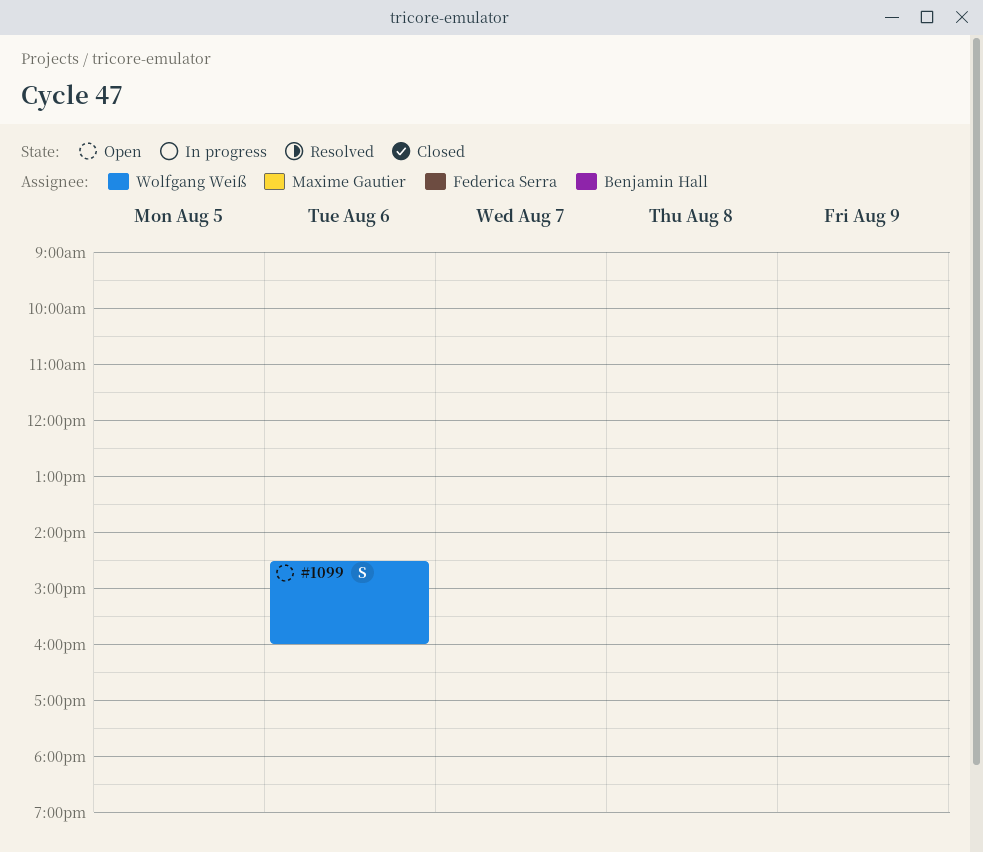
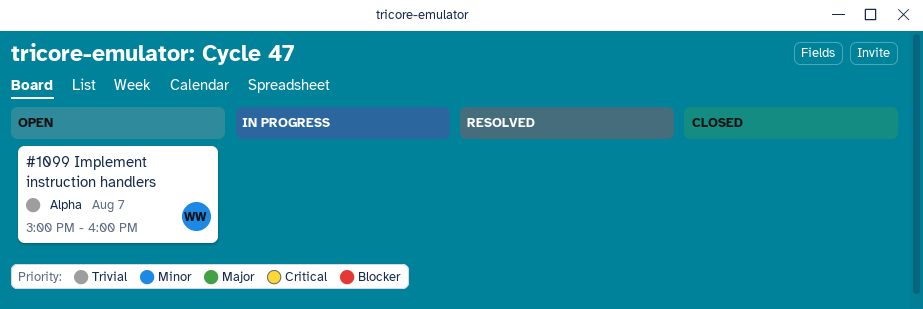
#1099, day: Aug 6 -> Aug 7
#1099, begins: 14:30 -> 15:00

